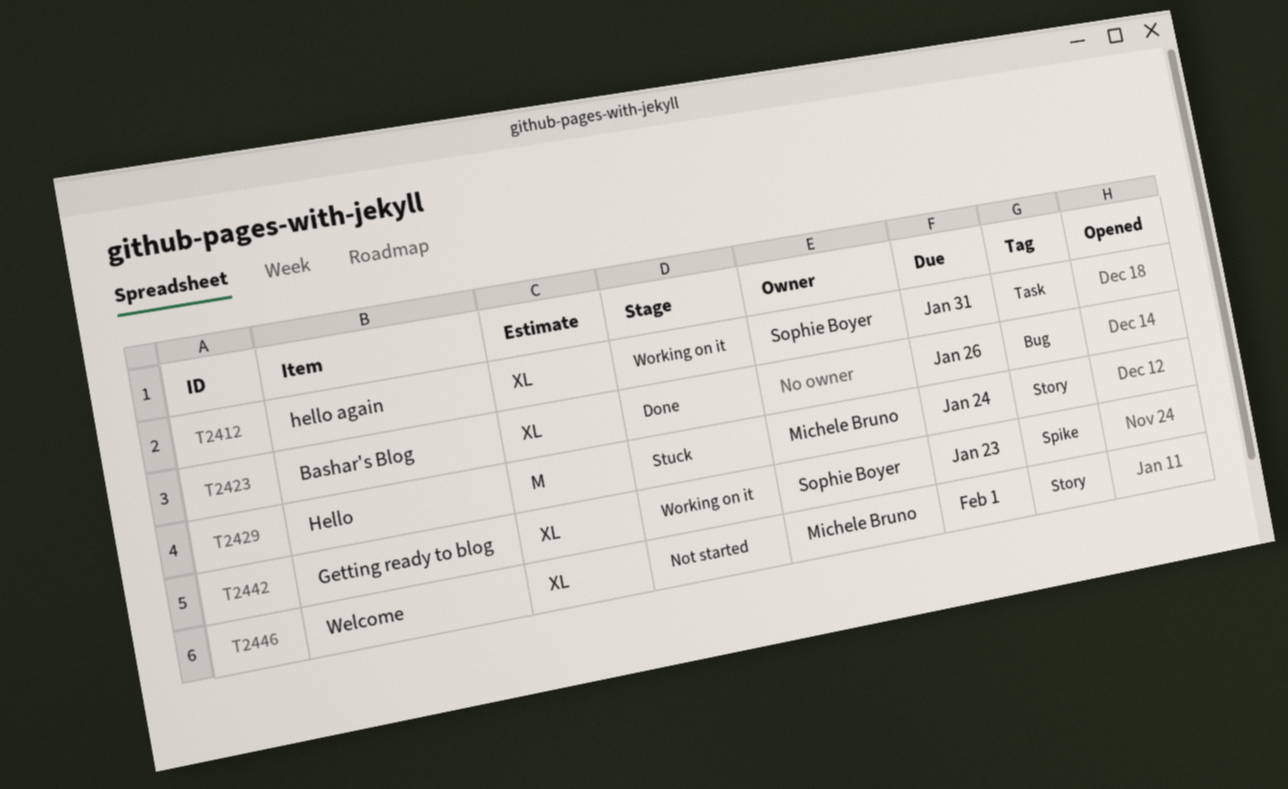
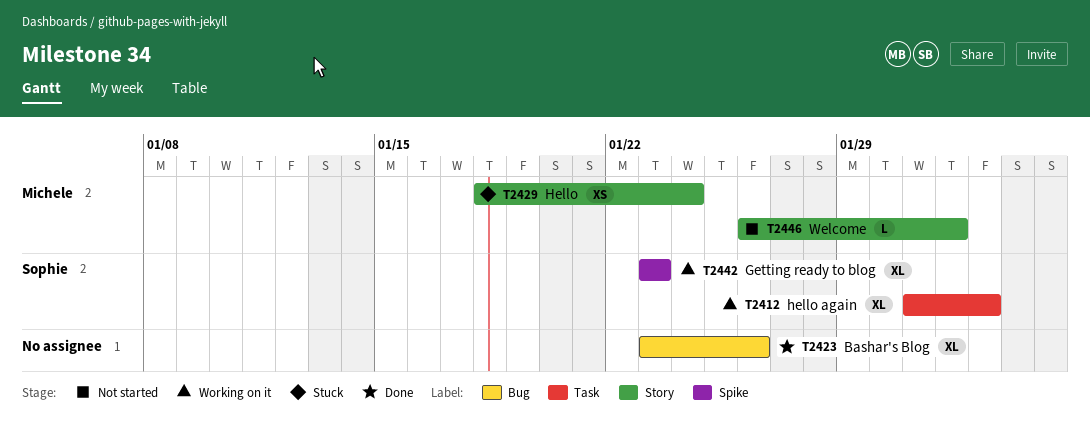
T2412, due: Jan 31 -> Feb 2
T2429, estimate: M -> XS
T2446, estimate: XL -> L

